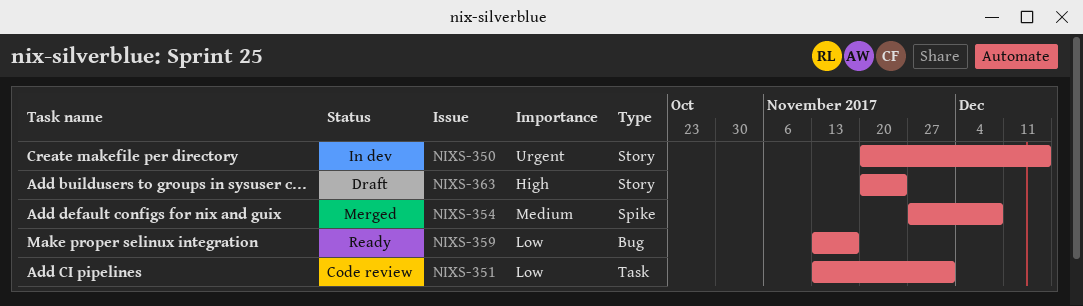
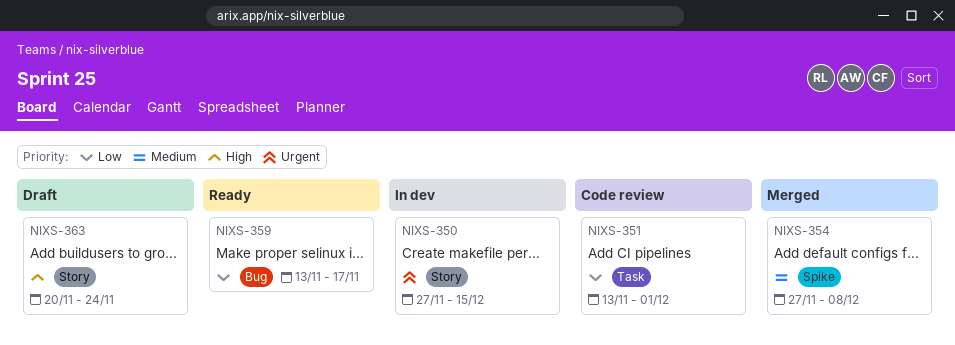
NIXS-350, start: Nov 20 -> Nov 27

